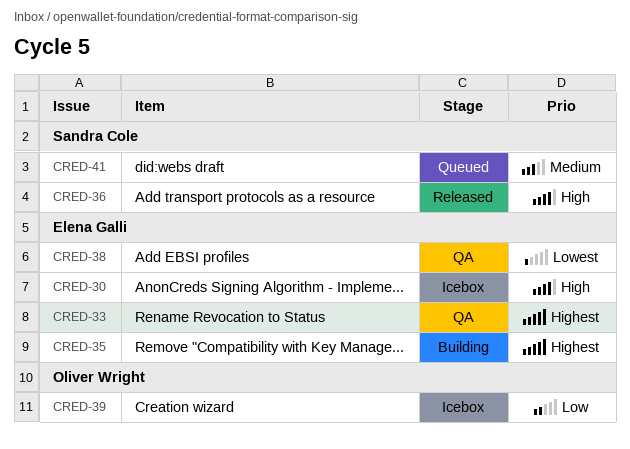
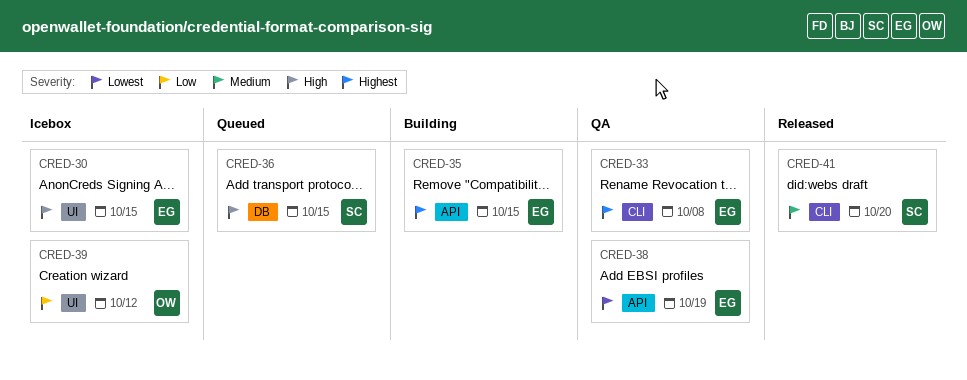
CRED-36, status: Released -> Queued
CRED-41, status: Queued -> Released

